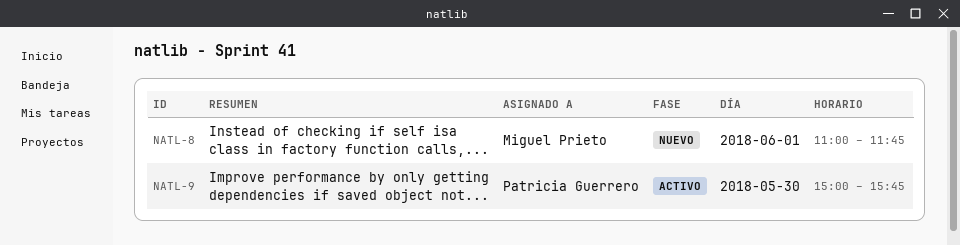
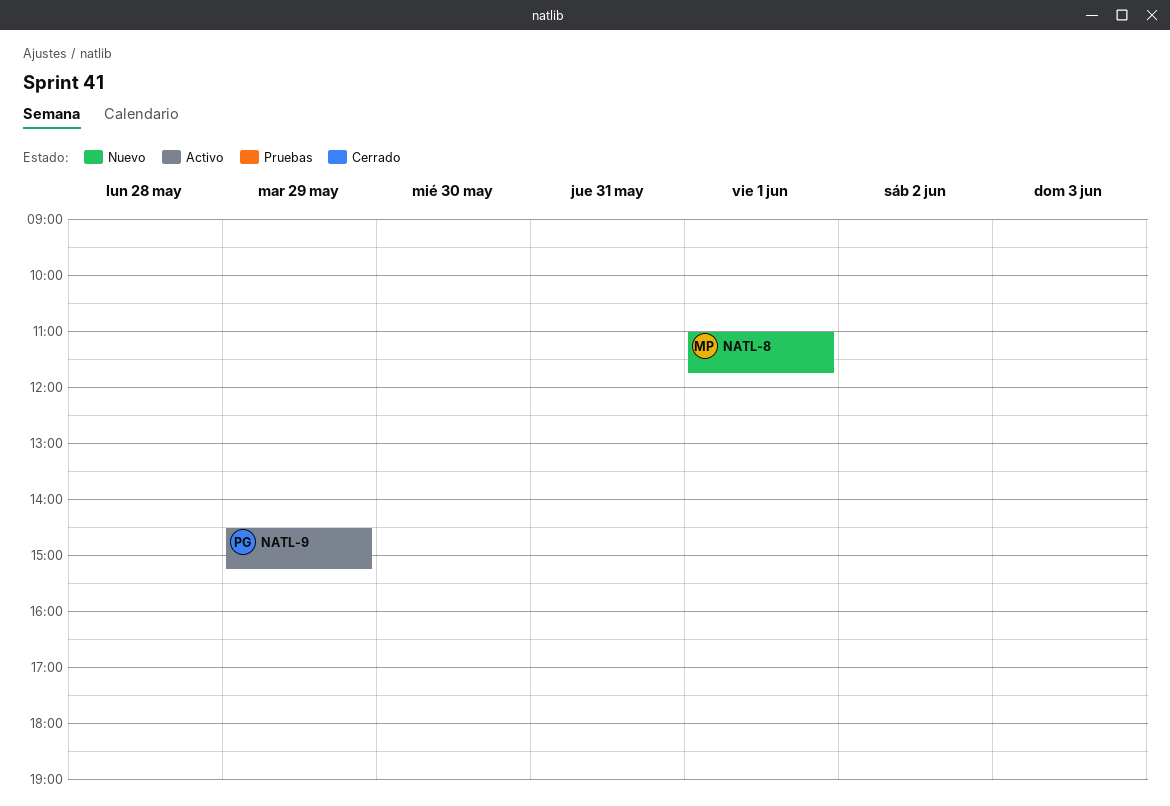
NATL-9, day: May 30 -> May 29
NATL-9, begins: 15:00 -> 14:30
NATL-9, ends: 15:45 -> 15:15

